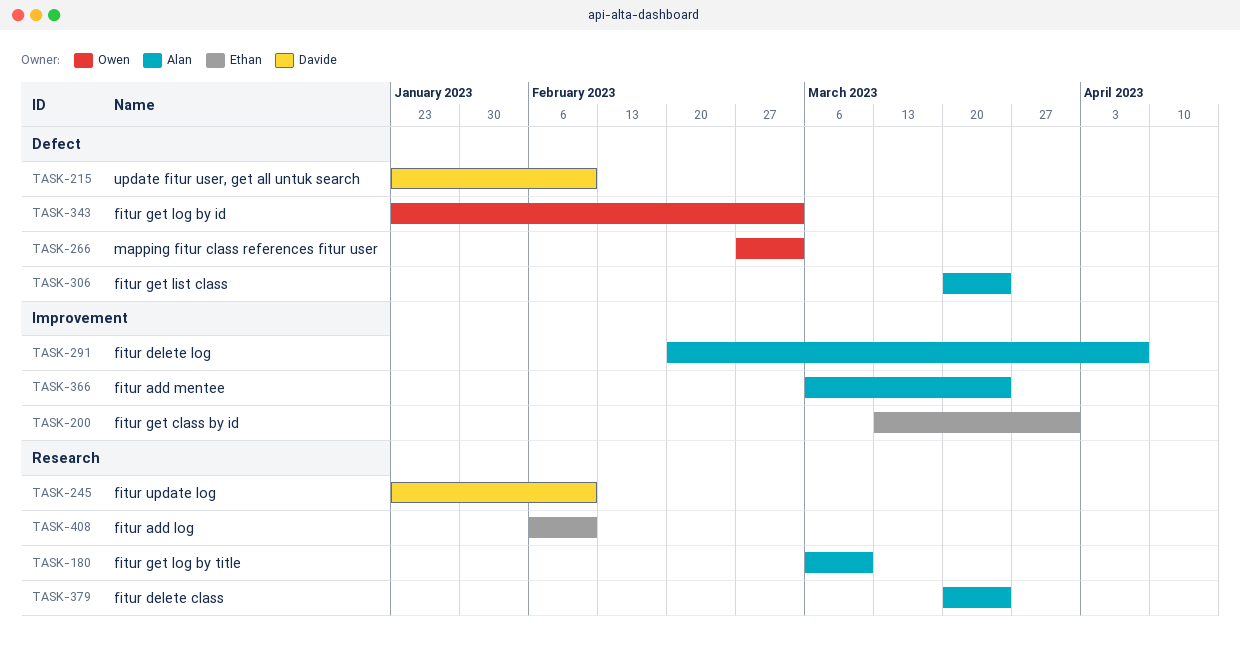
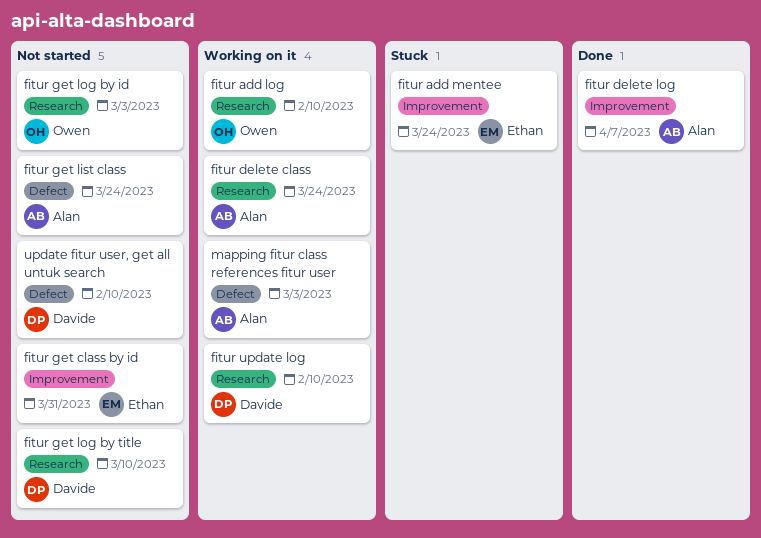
fitur add log, owner: Ethan -> Owen
fitur add mentee, owner: Alan -> Ethan
fitur get log by id, label: Defect -> Research
fitur get log by title, owner: Alan -> Davide
mapping fitur class references fitur user, owner: Owen -> Alan

